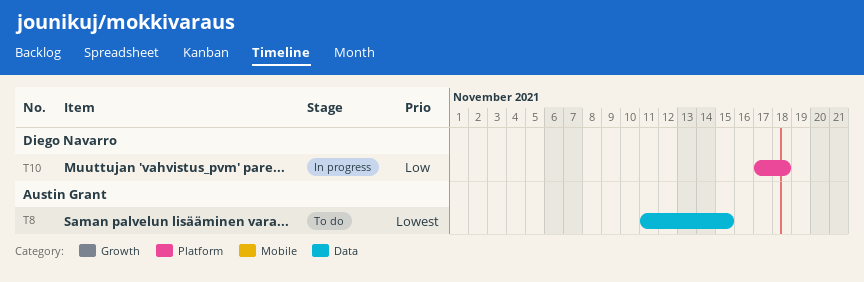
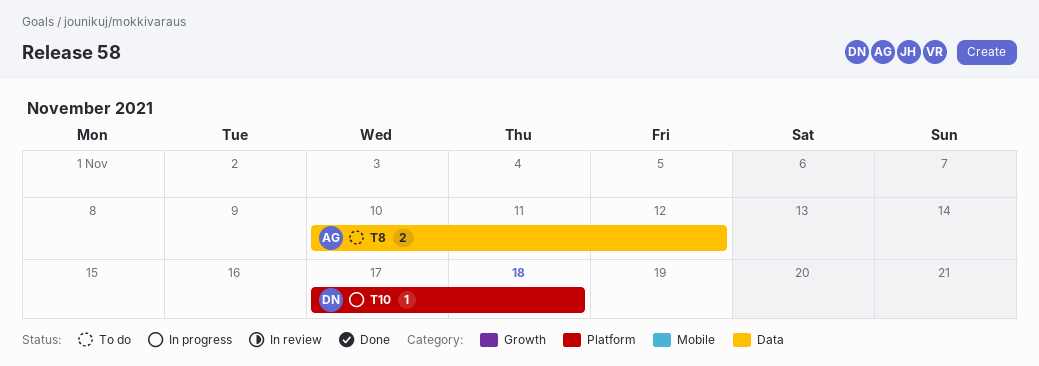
T8, start: Nov 11 -> Nov 10
T8, due: Nov 15 -> Nov 12

